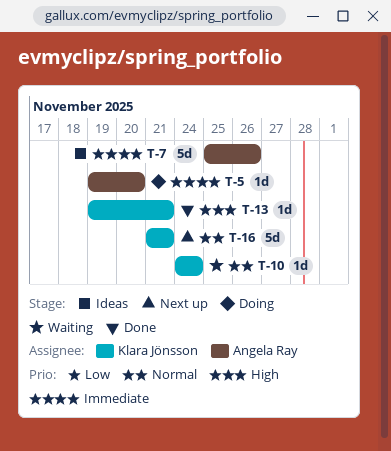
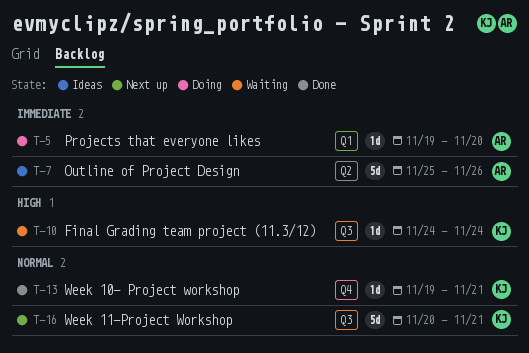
T-10, priority: Normal -> High
T-13, priority: High -> Normal
T-16, start: Nov 21 -> Nov 20

